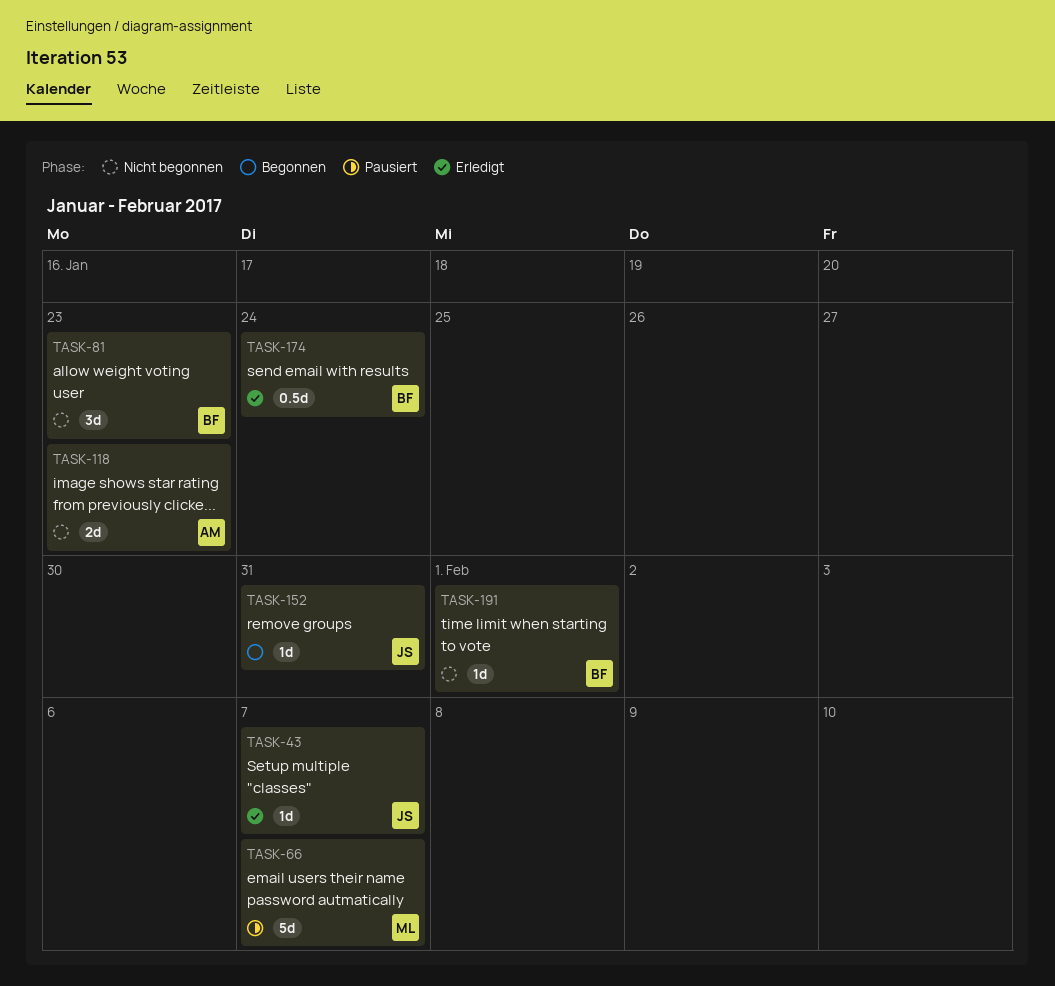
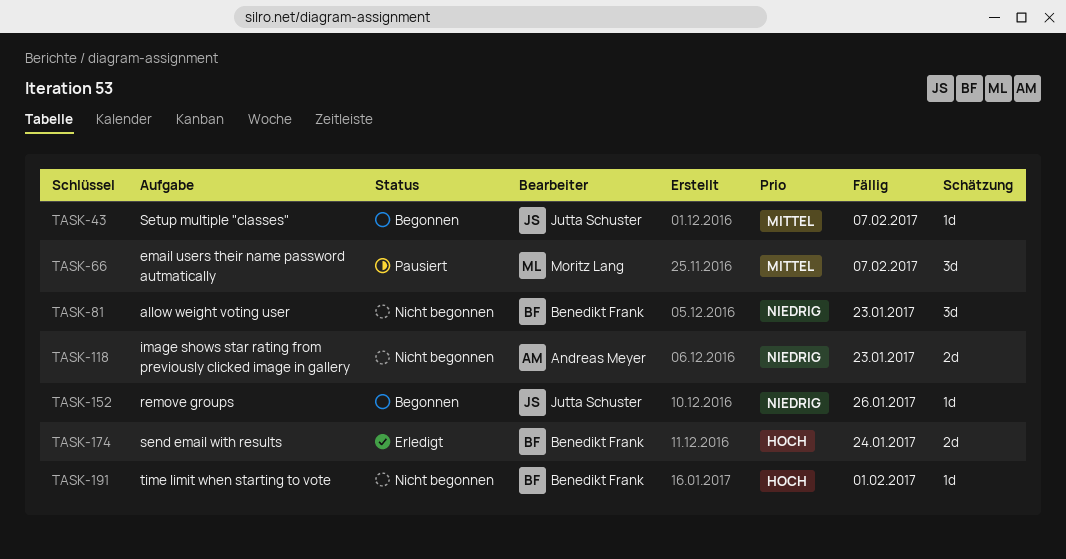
TASK-43, status: Erledigt -> Begonnen
TASK-66, estimate: 5d -> 3d
TASK-152, due: Jan 31 -> Jan 26
TASK-174, estimate: 0.5d -> 2d

